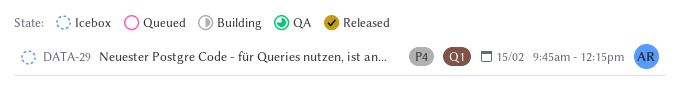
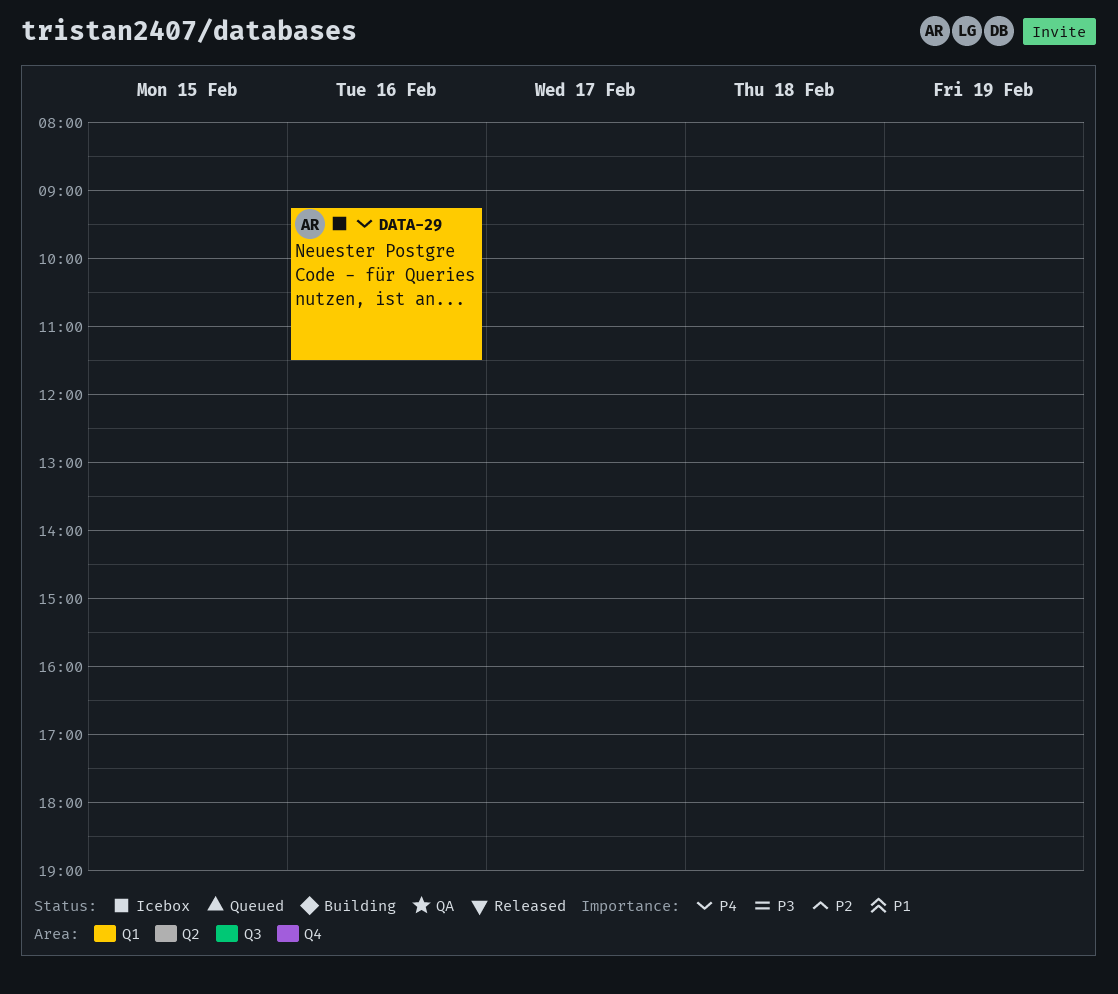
DATA-29, day: Feb 15 -> Feb 16
DATA-29, begins: 09:45 -> 09:15
DATA-29, ends: 12:15 -> 11:30

